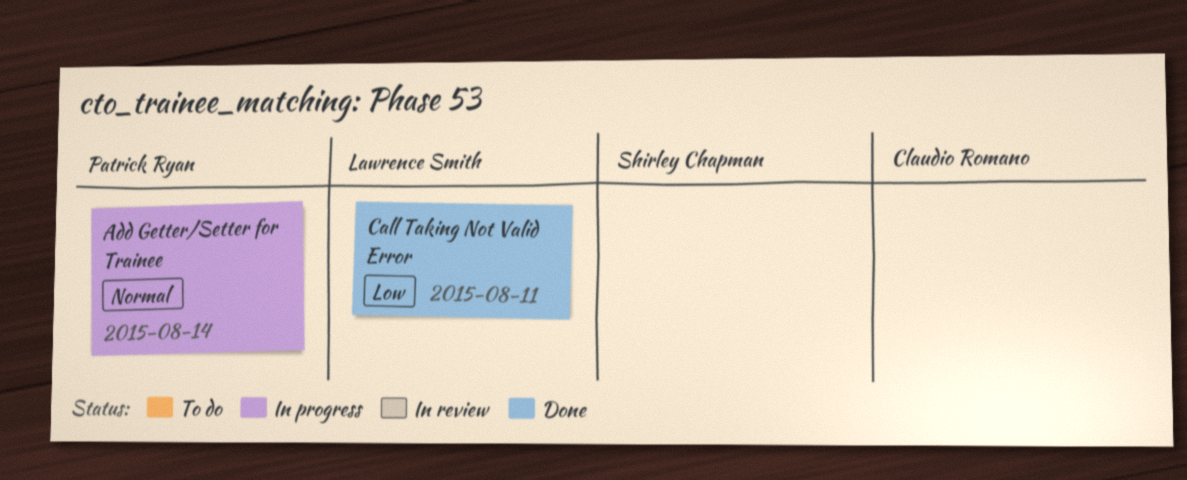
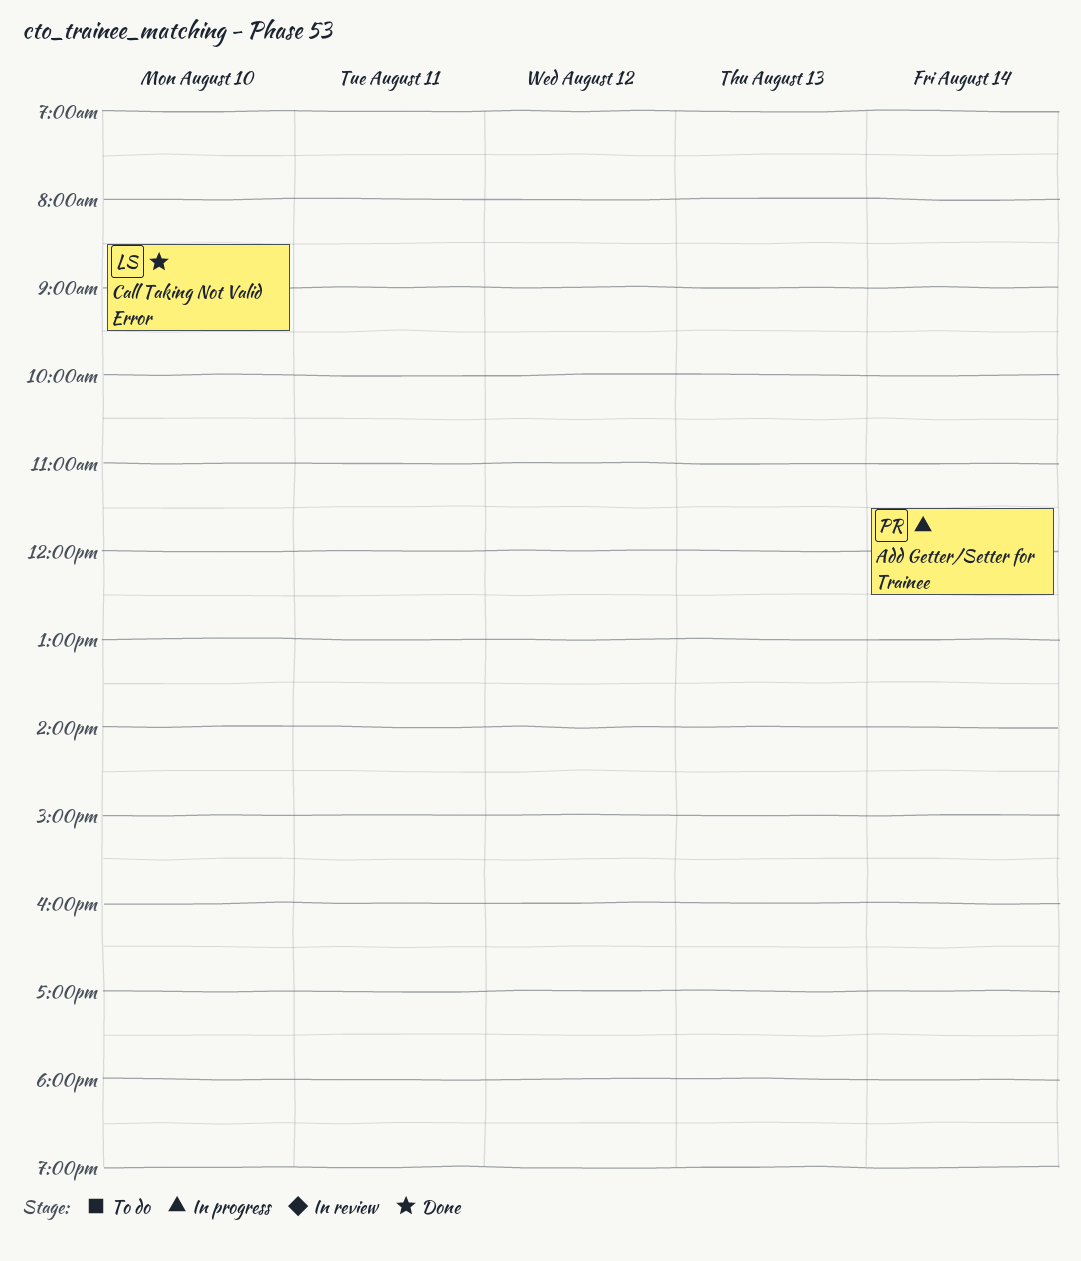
Call Taking Not Valid Error, day: Aug 11 -> Aug 10

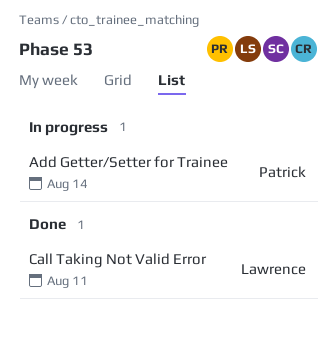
Call Taking Not Valid Error, day: Aug 10 -> Aug 11

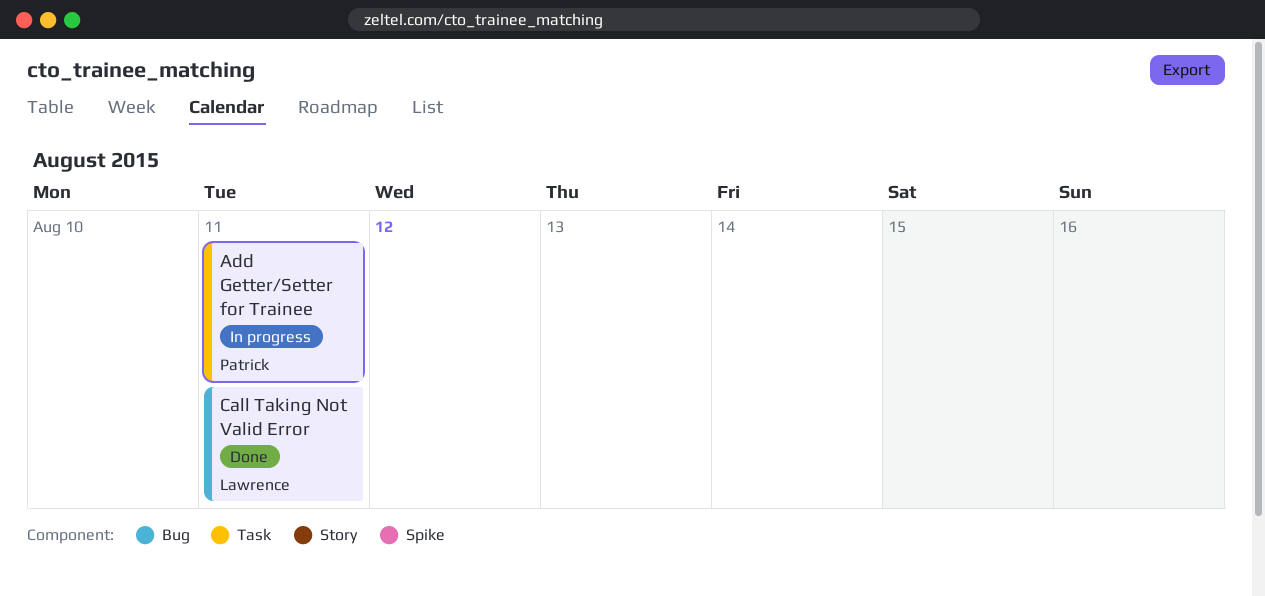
Add Getter/Setter for Trainee, day: Aug 14 -> Aug 11

